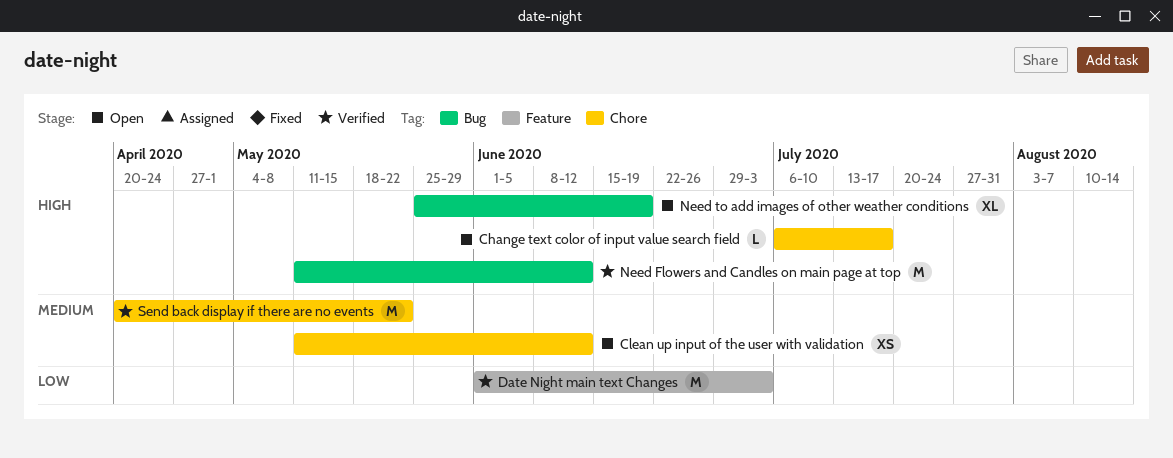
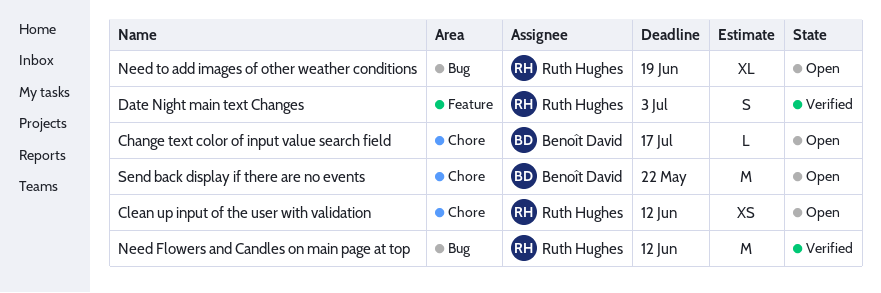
Date Night main text Changes, estimate: M -> S
Send back display if there are no events, status: Verified -> Open

